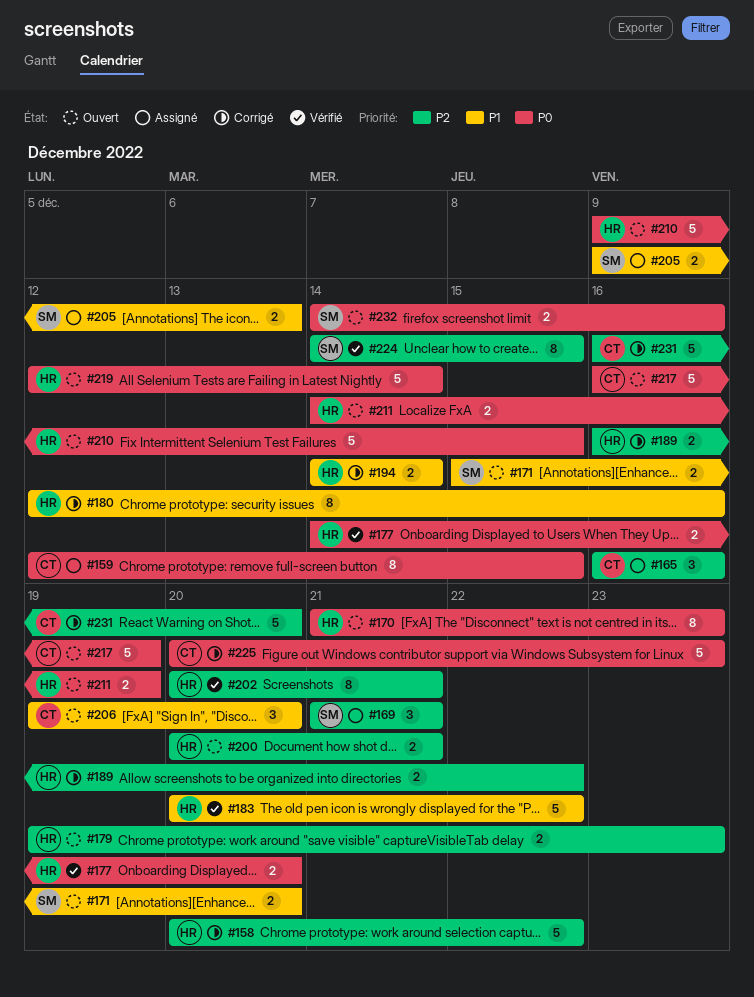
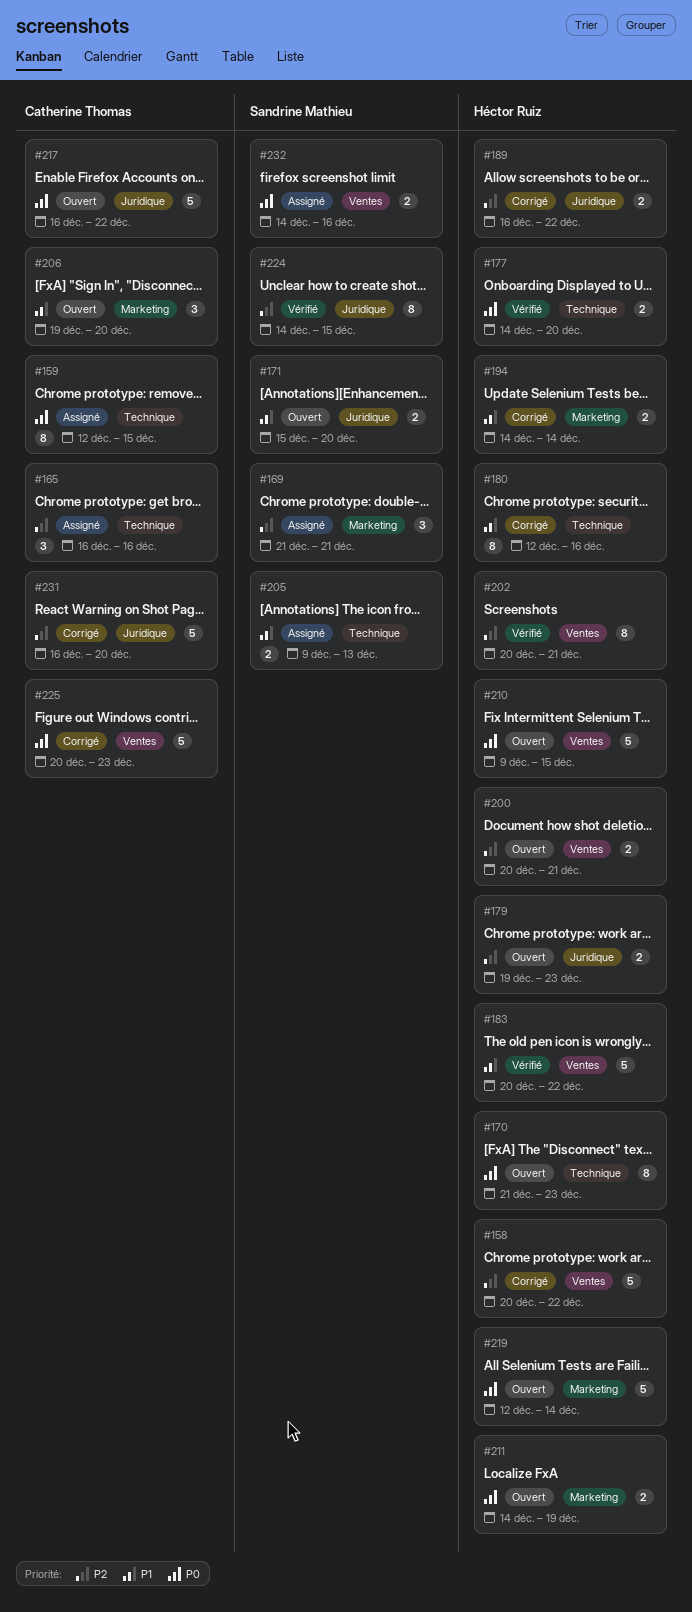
#217, due: Dec 19 -> Dec 22
#232, status: Ouvert -> Assigné

